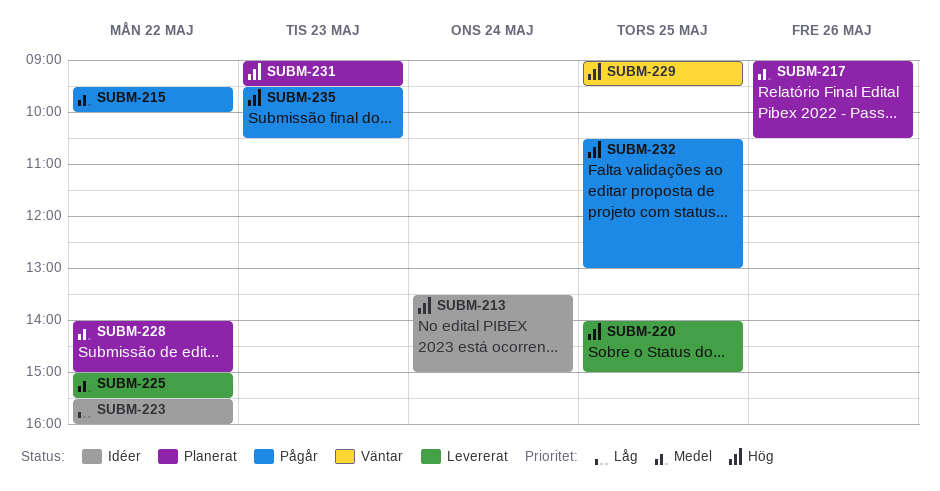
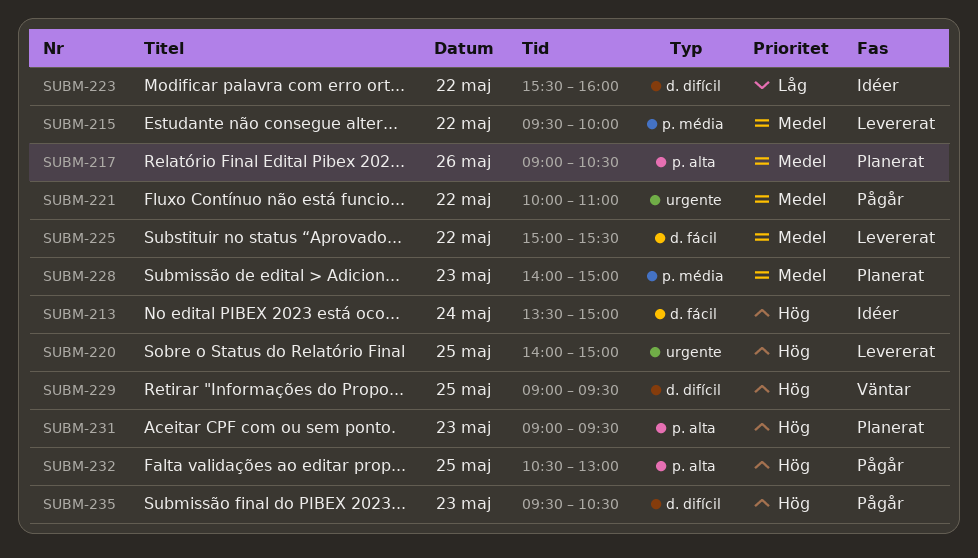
SUBM-215, status: Pågår -> Levererat
SUBM-221: none -> present
SUBM-228, day: May 22 -> May 23

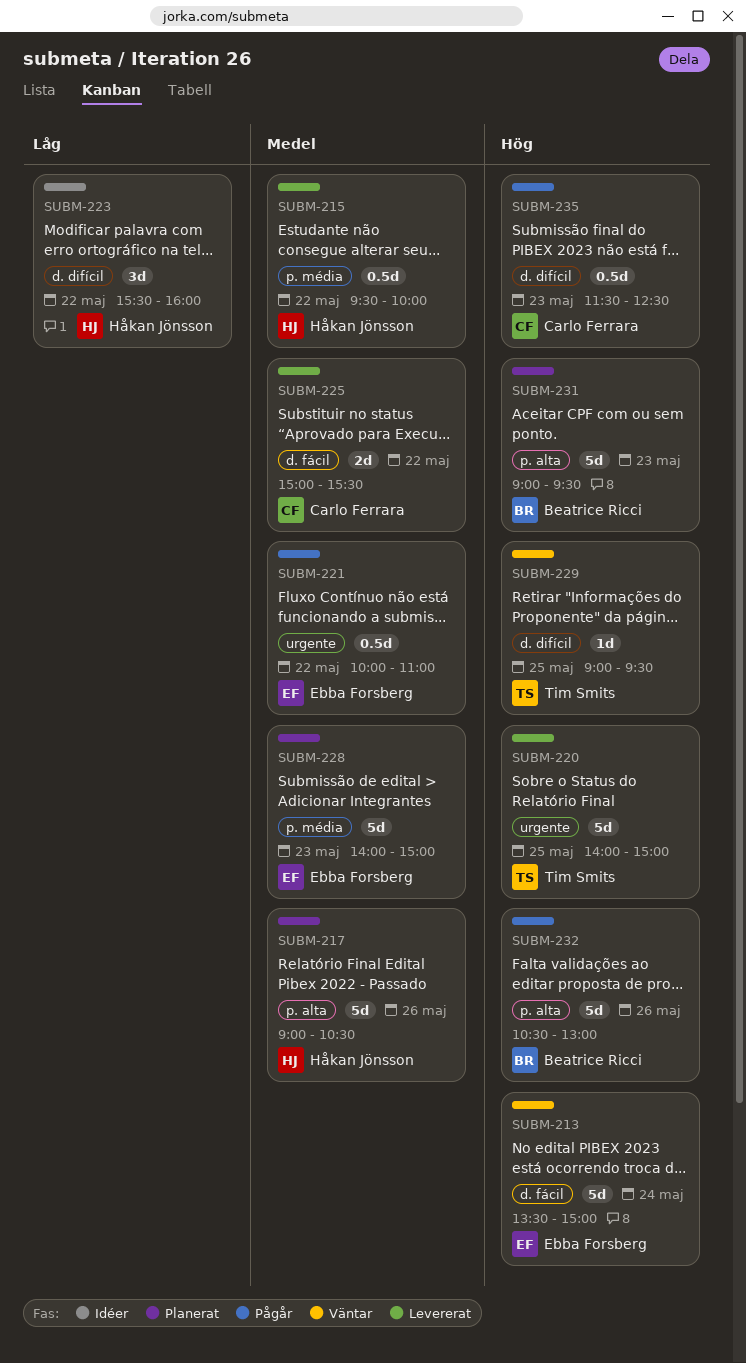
SUBM-213, status: Idéer -> Väntar
SUBM-232, day: May 25 -> May 26
SUBM-235, begins: 09:30 -> 11:30
SUBM-235, ends: 10:30 -> 12:30

